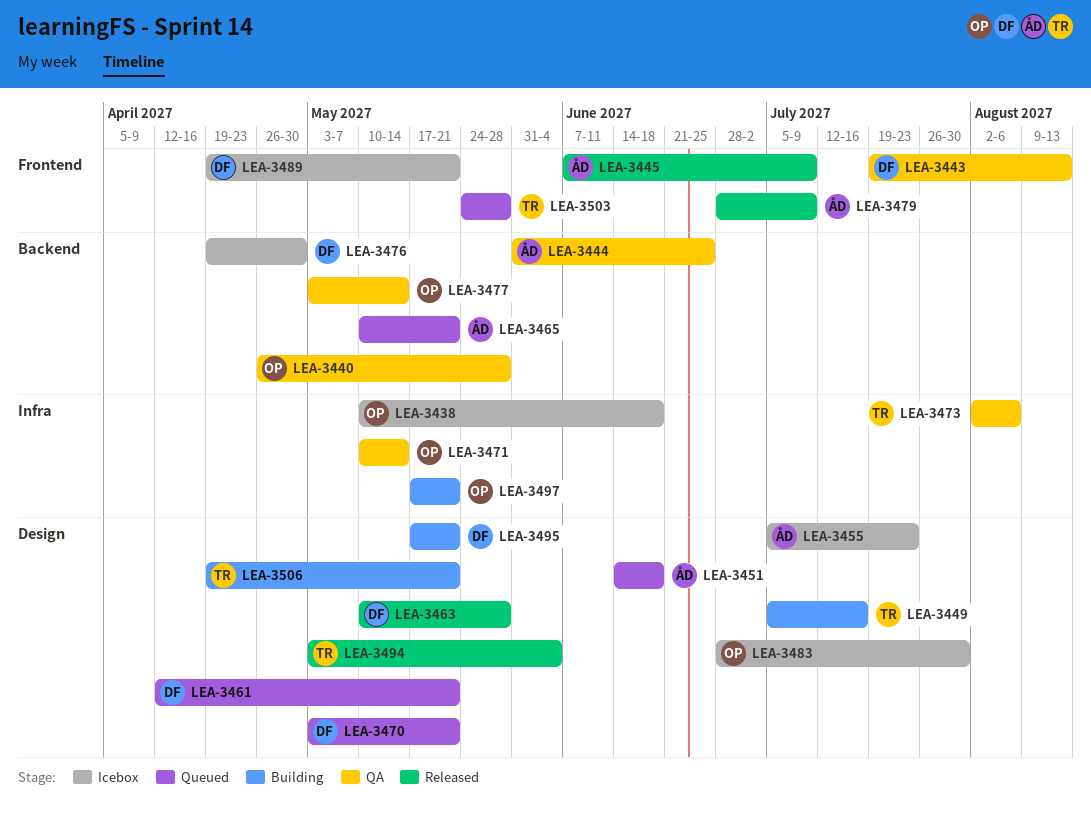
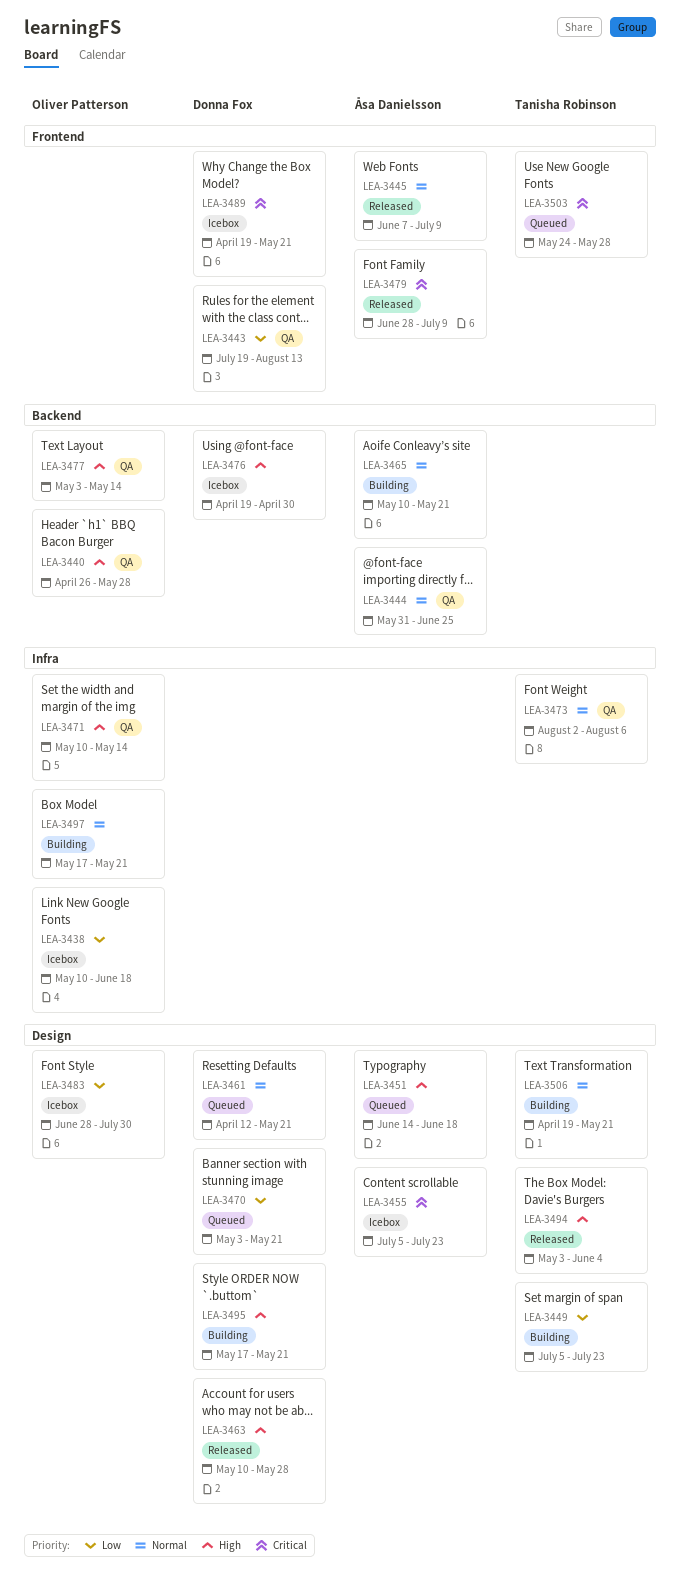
LEA-3449, due: Jul 16 -> Jul 23
LEA-3465, status: Queued -> Building

